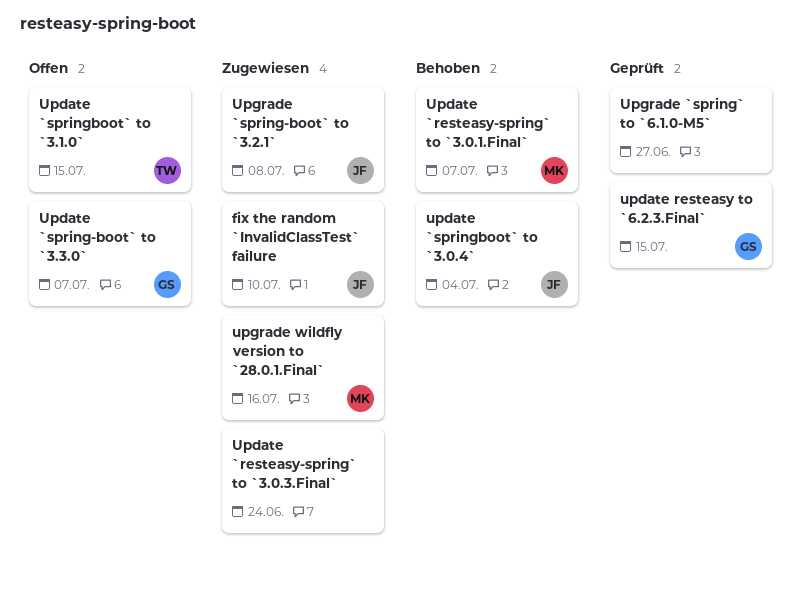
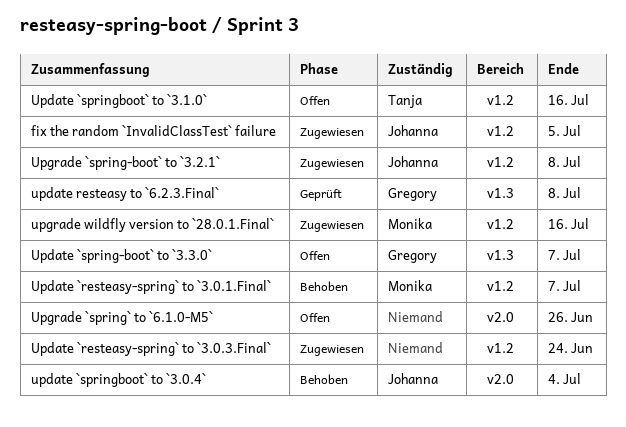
fix the random `InvalidClassTest` failure, due: Jul 10 -> Jul 5
Update `springboot` to `3.1.0`, due: Jul 15 -> Jul 16
update resteasy to `6.2.3.Final`, due: Jul 15 -> Jul 8
Upgrade `spring` to `6.1.0-M5`, status: Geprüft -> Offen
Upgrade `spring` to `6.1.0-M5`, due: Jun 27 -> Jun 26

